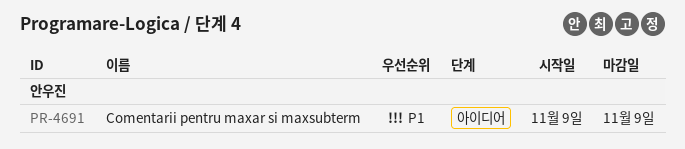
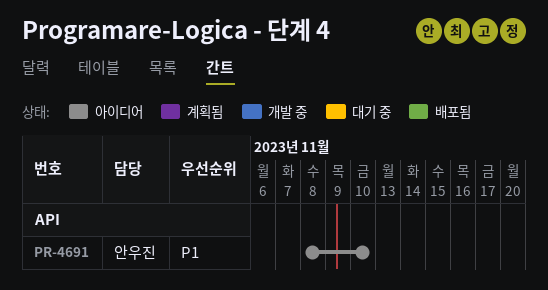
PR-4691, start: Nov 9 -> Nov 8
PR-4691, due: Nov 9 -> Nov 10

